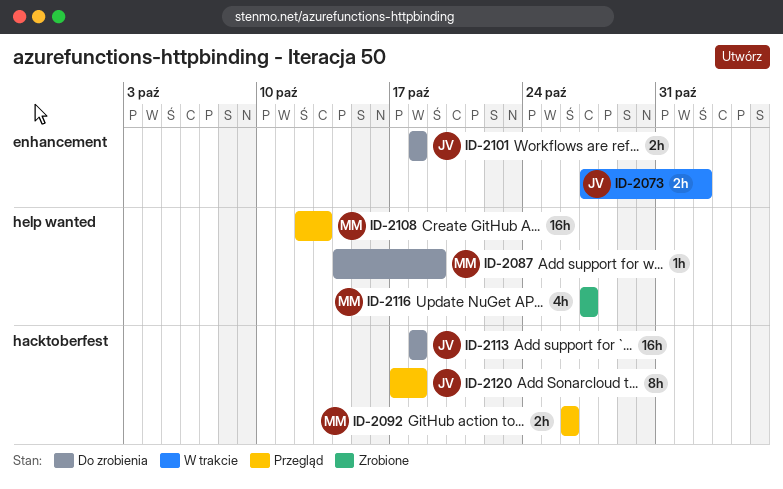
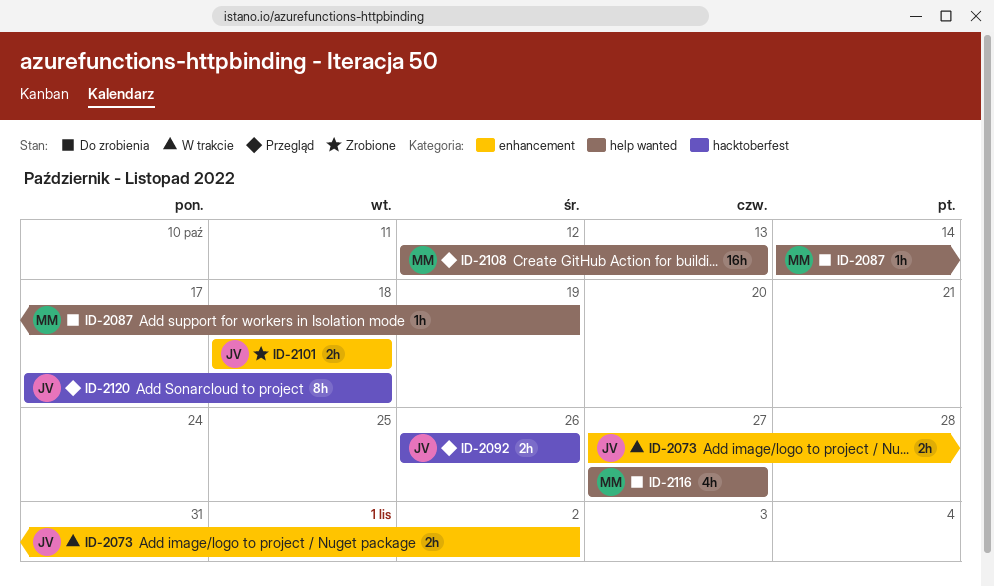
ID-2092, owner: MM -> JV
ID-2101, status: Do zrobienia -> Zrobione
ID-2113: present -> none
ID-2116, status: Zrobione -> Do zrobienia

